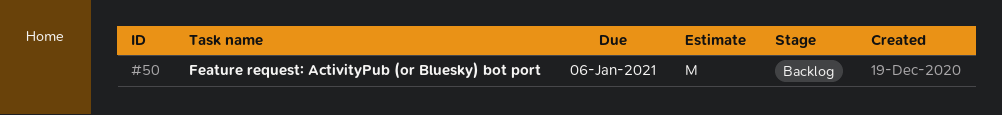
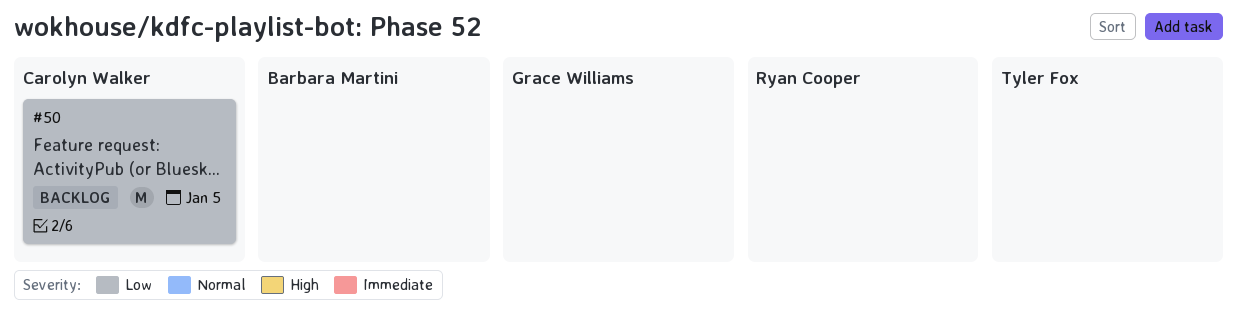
#50, due: Jan 6 -> Jan 5

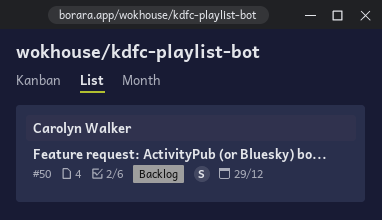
#50, estimate: M -> S
#50, due: Jan 5 -> Dec 29

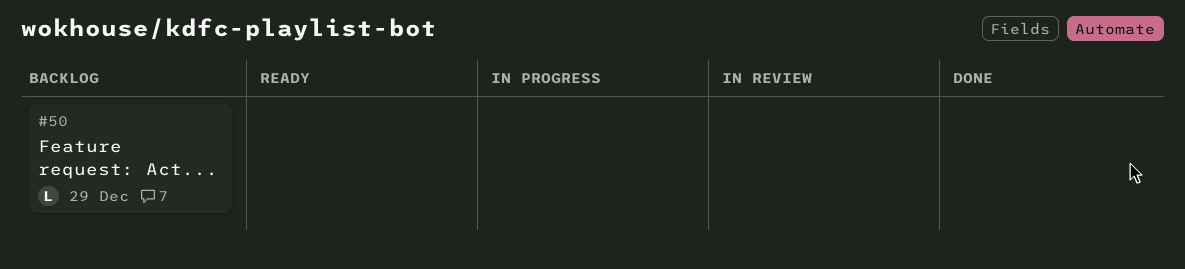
#50, estimate: S -> L

